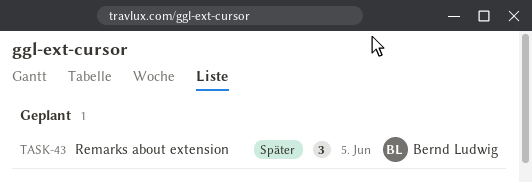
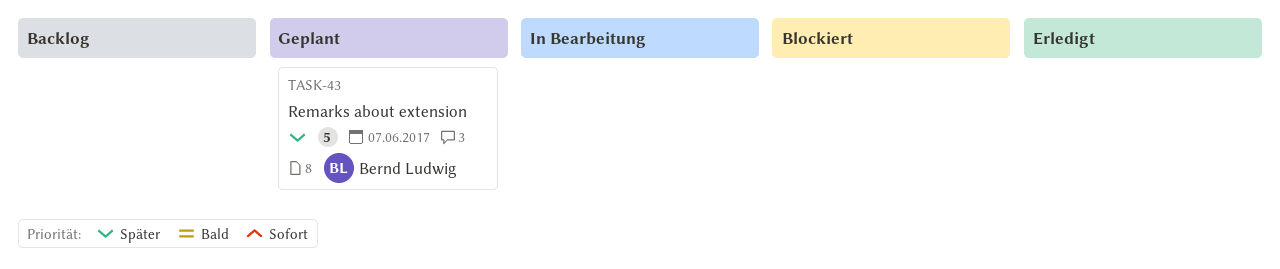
TASK-43, estimate: 3 -> 5
TASK-43, due: Jun 5 -> Jun 7

